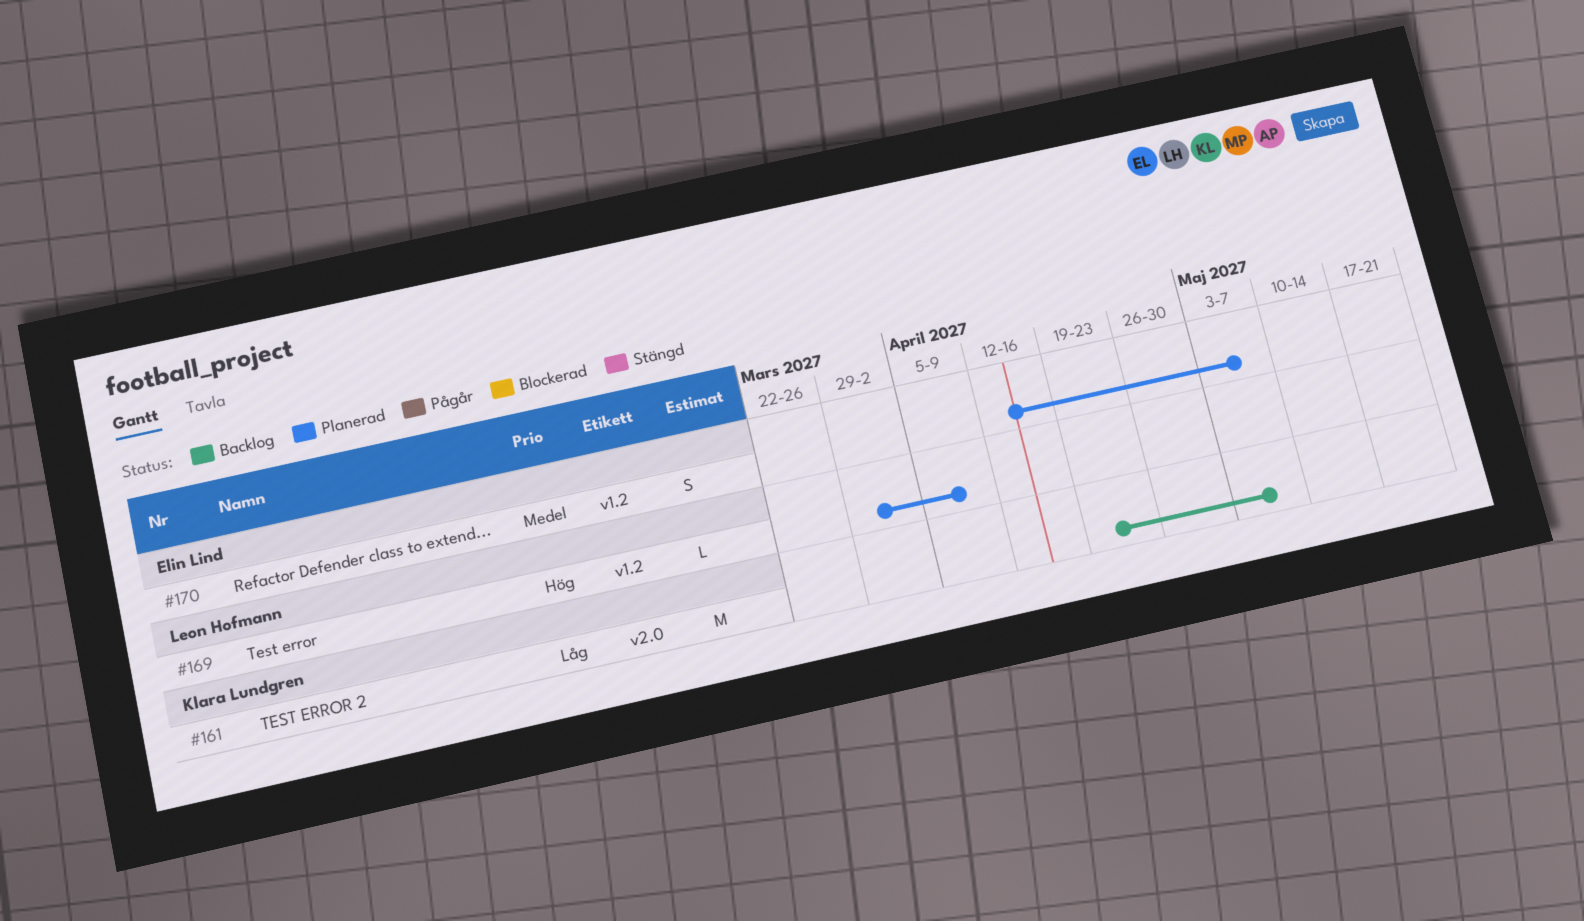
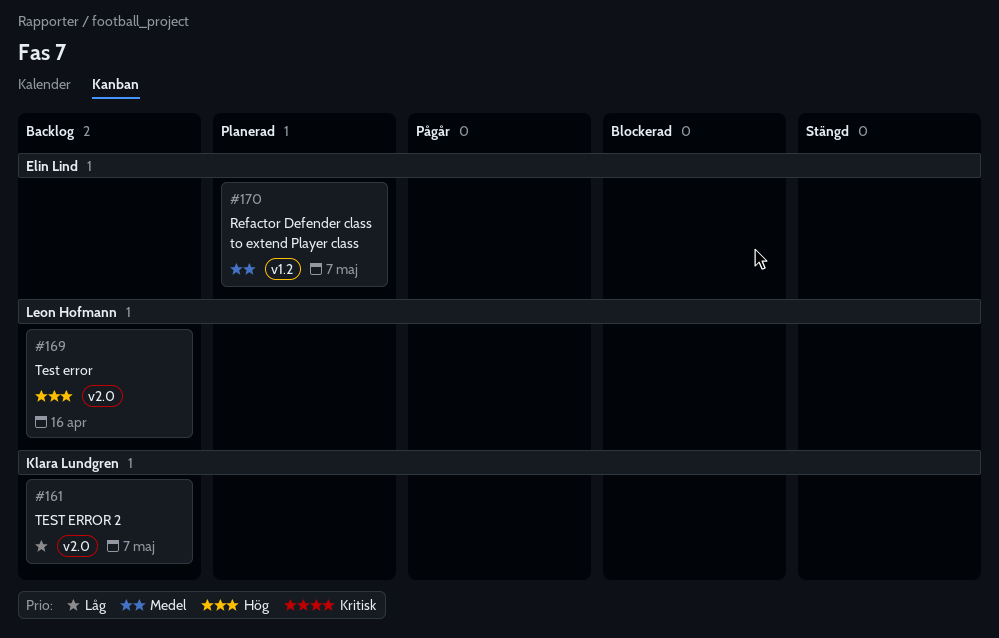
#169, status: Planerad -> Backlog
#169, label: v1.2 -> v2.0
#169, due: Apr 9 -> Apr 16

